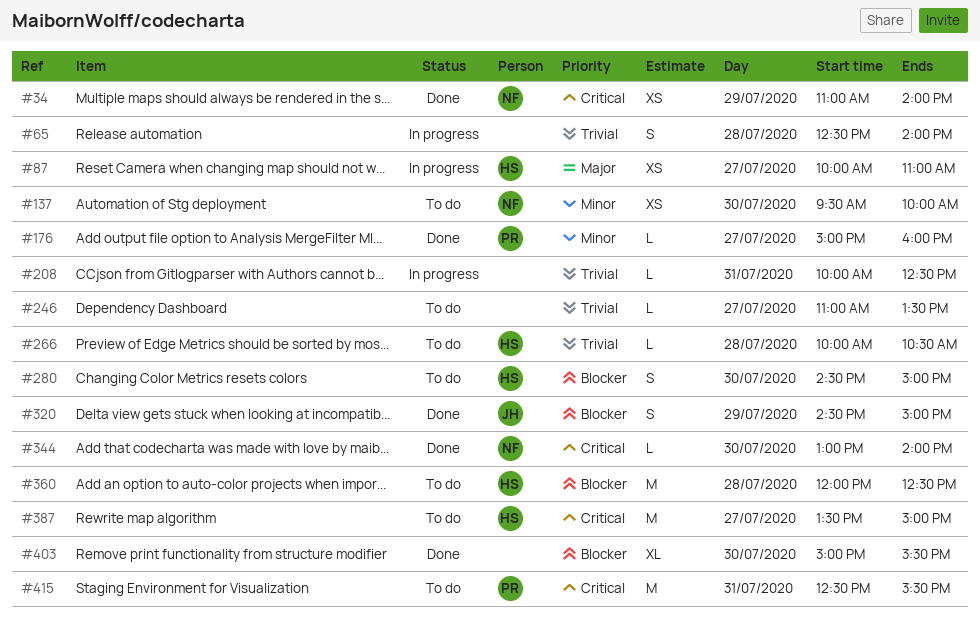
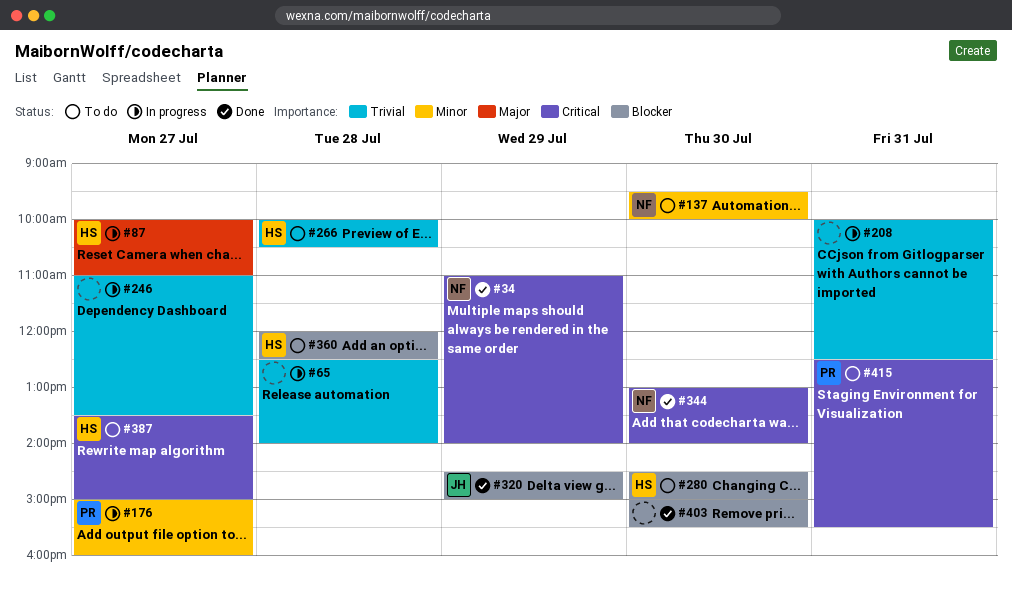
#176, status: Done -> In progress
#246, status: To do -> In progress

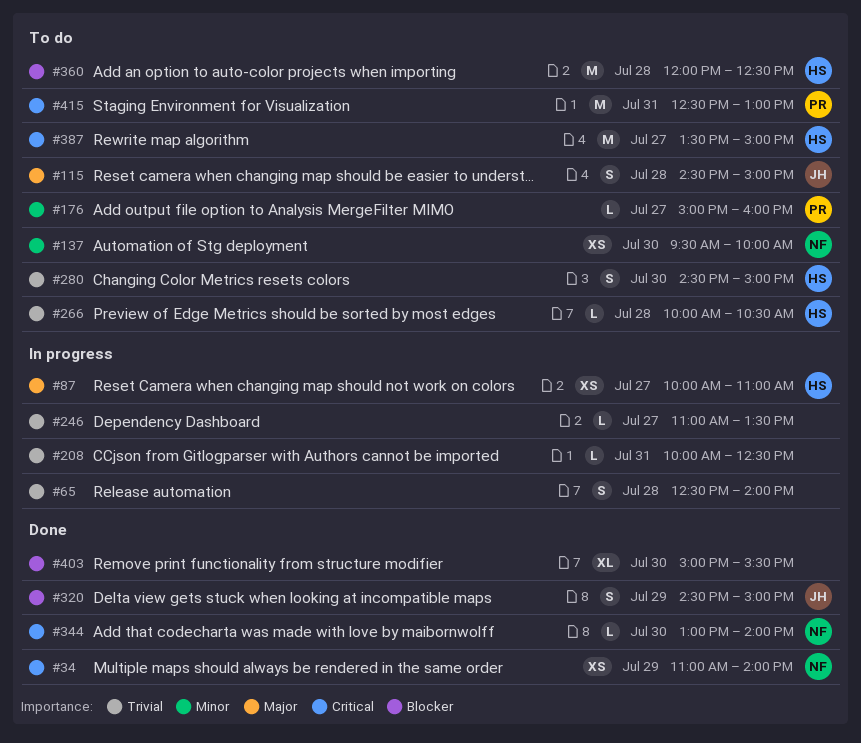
#115: none -> present
#176, status: In progress -> To do
#280, priority: Blocker -> Trivial
#415, ends: 15:30 -> 13:00

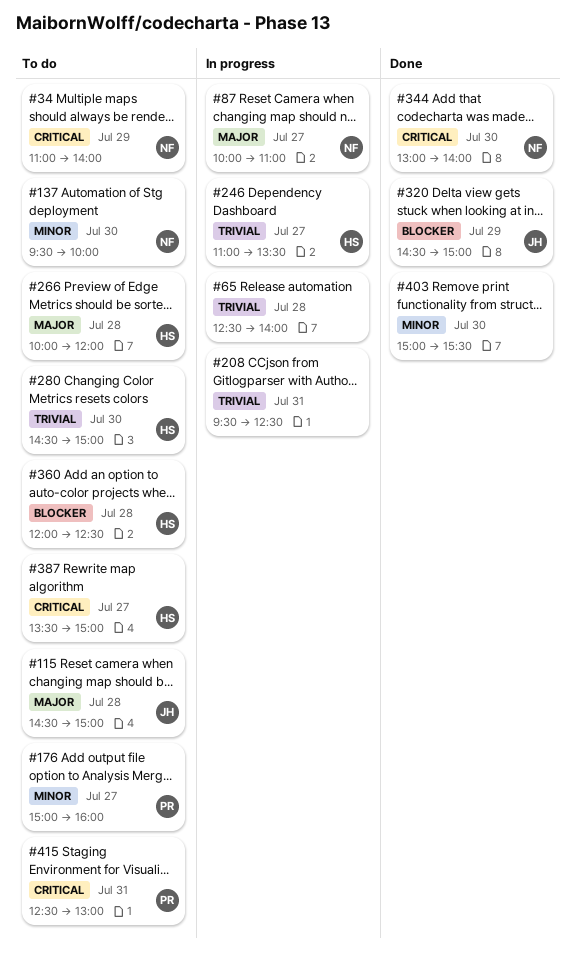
#34, status: Done -> To do
#87, owner: HS -> NF
#208, begins: 10:00 -> 09:30
#246, owner: none -> HS
#266, priority: Trivial -> Major
#266, ends: 10:30 -> 12:00
#403, priority: Blocker -> Minor

